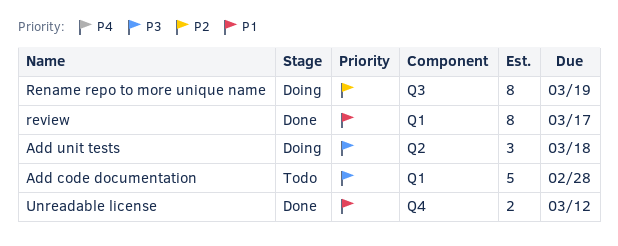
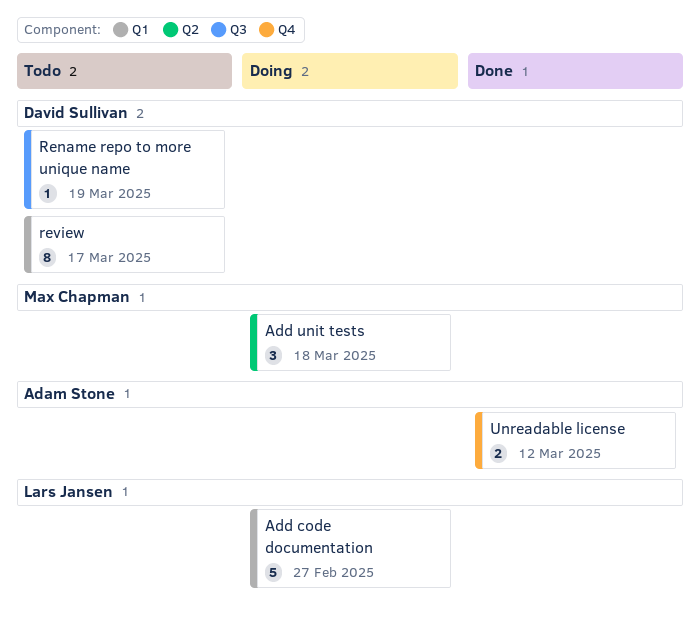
Add code documentation, status: Todo -> Doing
Add code documentation, due: Feb 28 -> Feb 27
Rename repo to more unique name, status: Doing -> Todo
Rename repo to more unique name, estimate: 8 -> 1
review, status: Done -> Todo

